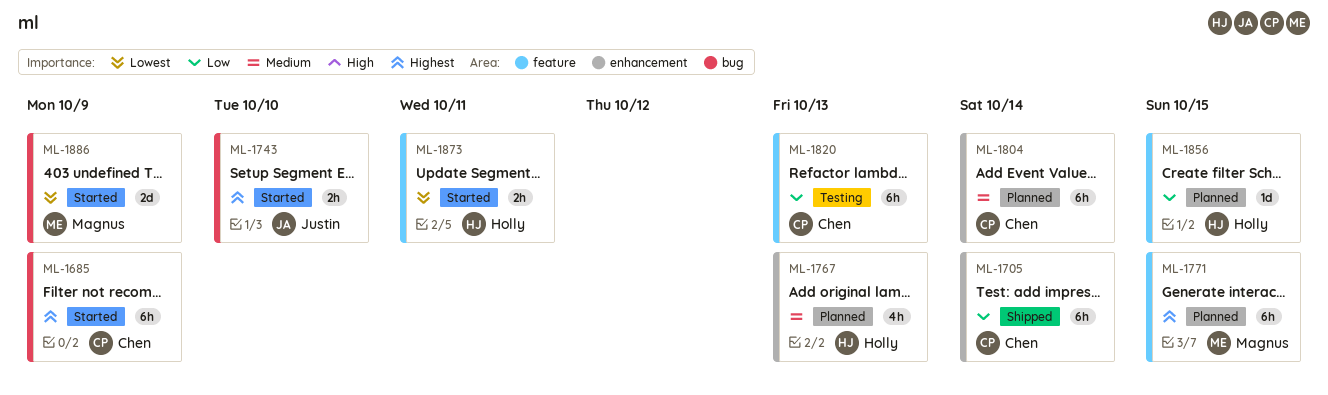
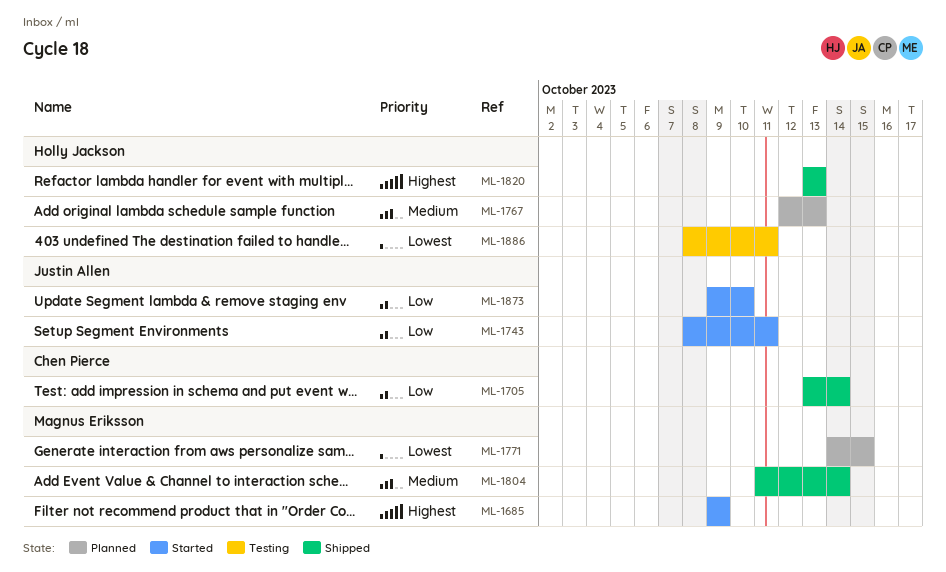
ML-1685, owner: Chen Pierce -> Magnus Eriksson
ML-1743, priority: Highest -> Low
ML-1743, due: Oct 10 -> Oct 11
ML-1771, priority: Highest -> Lowest
ML-1804, status: Planned -> Shipped
ML-1804, owner: Chen Pierce -> Magnus Eriksson
ML-1820, status: Testing -> Shipped
ML-1820, owner: Chen Pierce -> Holly Jackson
ML-1820, priority: Low -> Highest
ML-1856: present -> none
ML-1873, owner: Holly Jackson -> Justin Allen
ML-1873, priority: Lowest -> Low
ML-1873, due: Oct 11 -> Oct 10
ML-1886, status: Started -> Testing
ML-1886, owner: Magnus Eriksson -> Holly Jackson
ML-1886, due: Oct 9 -> Oct 11

